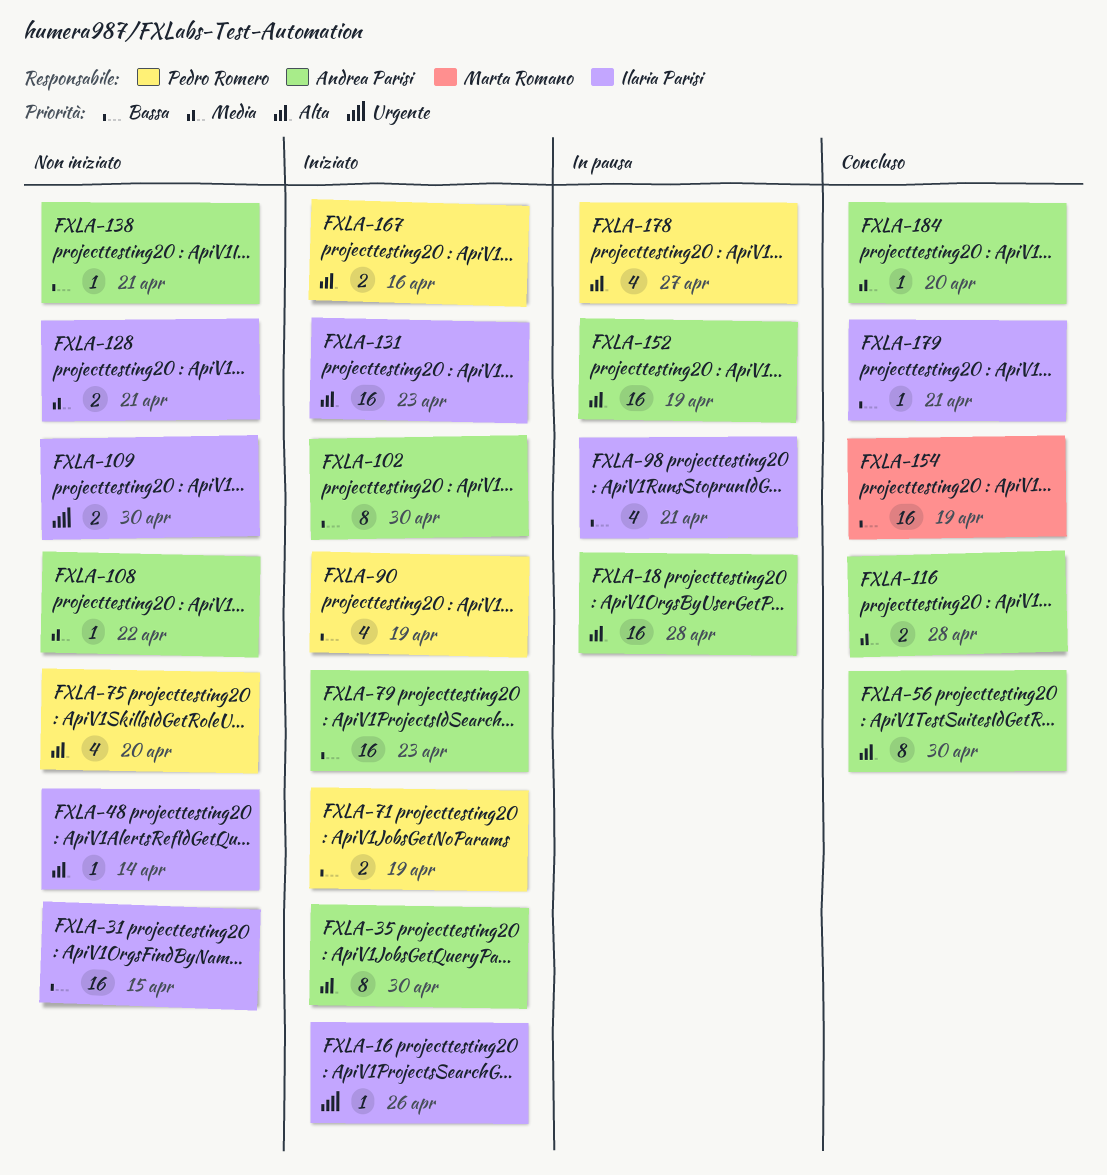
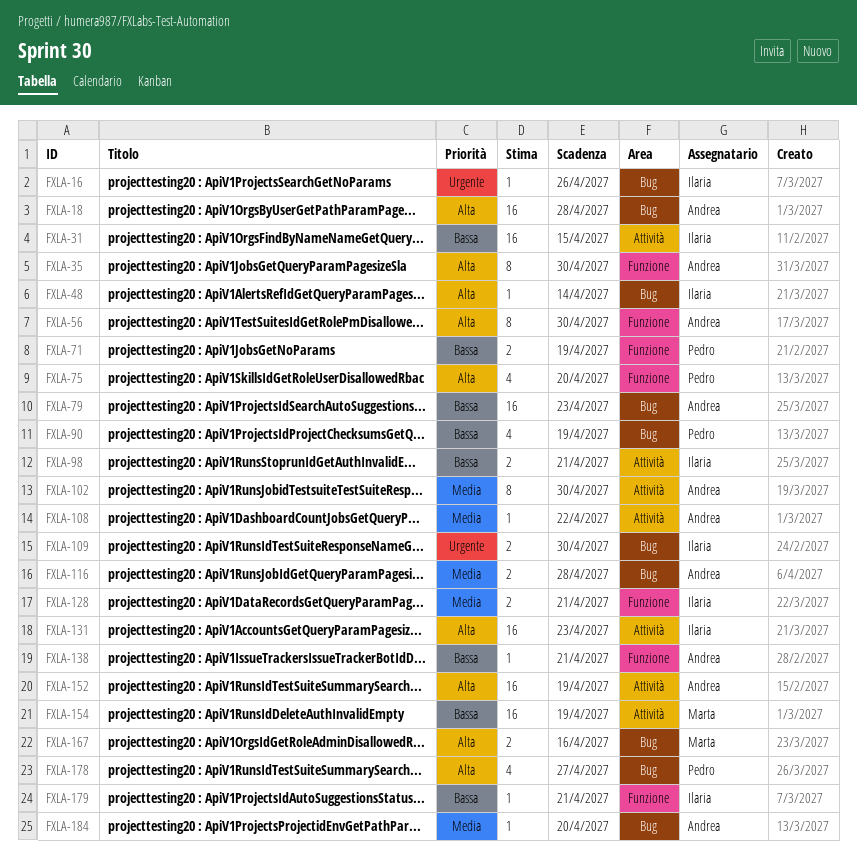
FXLA-98, estimate: 4 -> 2
FXLA-102, priority: Bassa -> Media
FXLA-167, owner: Pedro Romero -> Marta Romano

